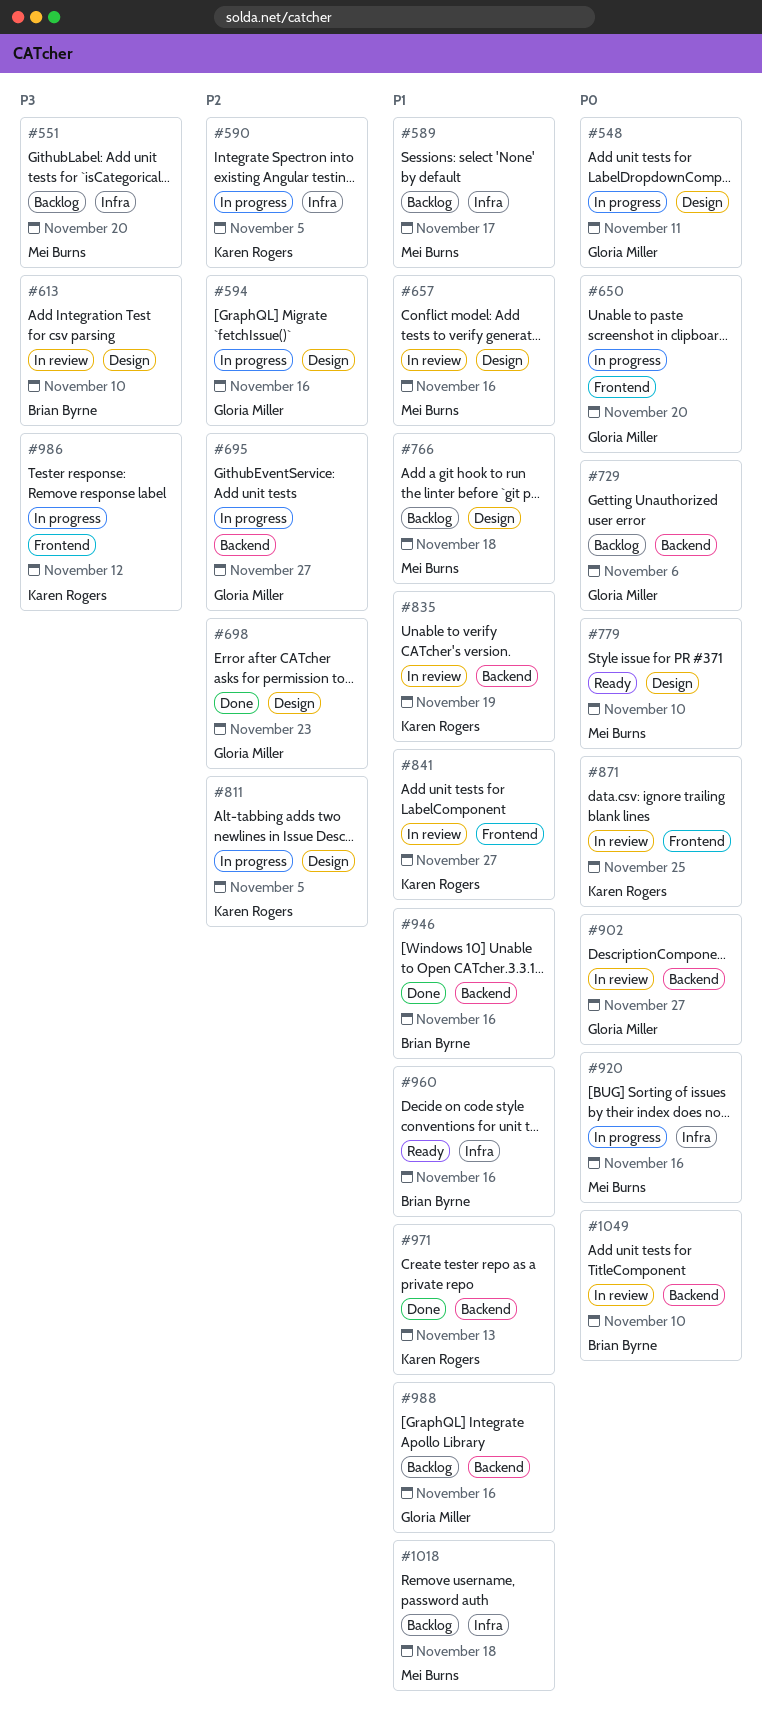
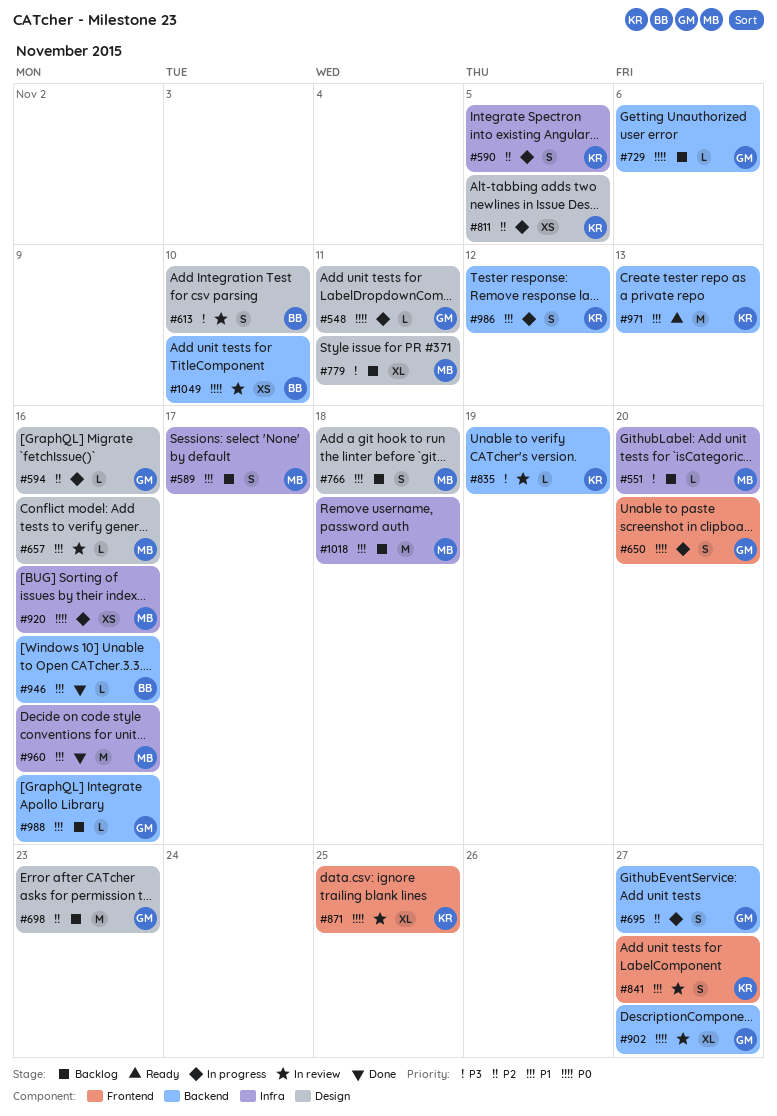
#698, status: Done -> Backlog
#779, status: Ready -> Backlog
#779, priority: P0 -> P3
#779, due: Nov 10 -> Nov 11
#835, priority: P1 -> P3
#960, status: Ready -> Done
#960, owner: Brian Byrne -> Mei Burns
#971, status: Done -> Ready
#986, priority: P3 -> P1
#986, label: Frontend -> Backend

